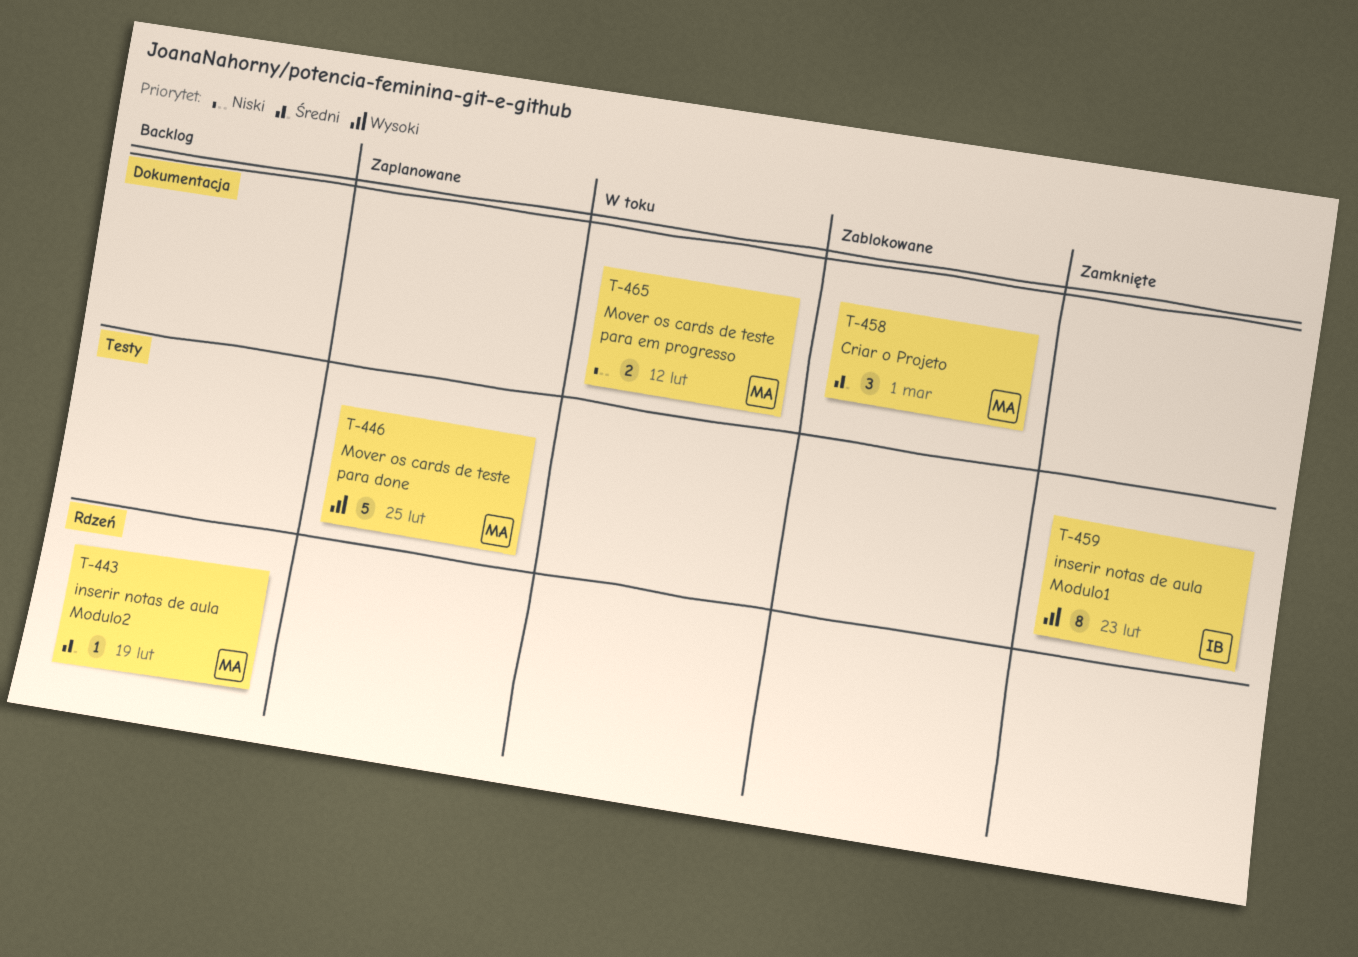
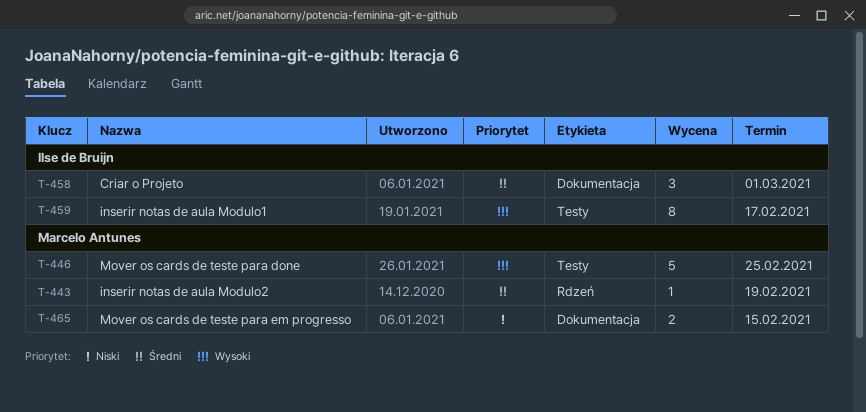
T-458, owner: Marcelo Antunes -> Ilse de Bruijn
T-459, due: Feb 23 -> Feb 17
T-465, due: Feb 12 -> Feb 15

